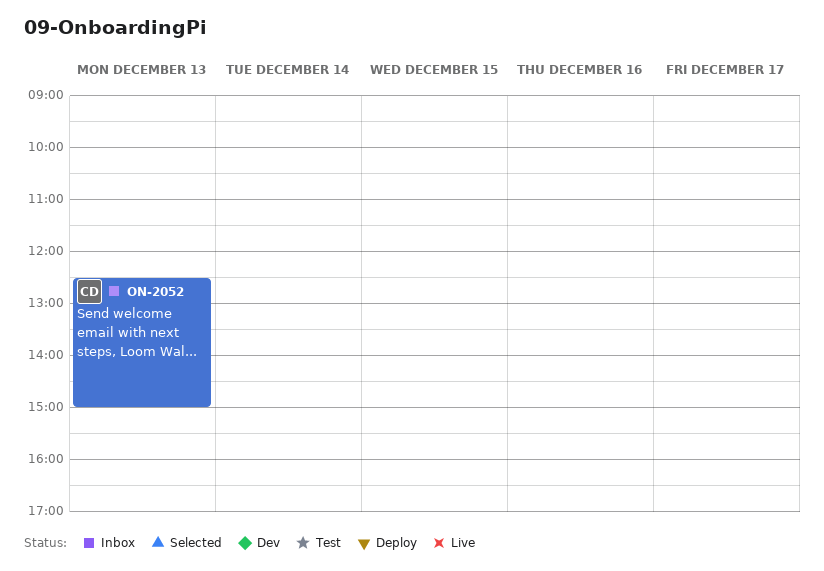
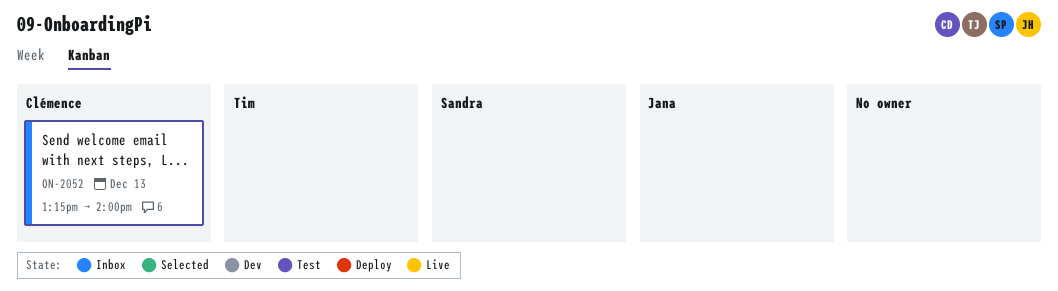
ON-2052, begins: 12:30 -> 13:15
ON-2052, ends: 15:00 -> 14:00

